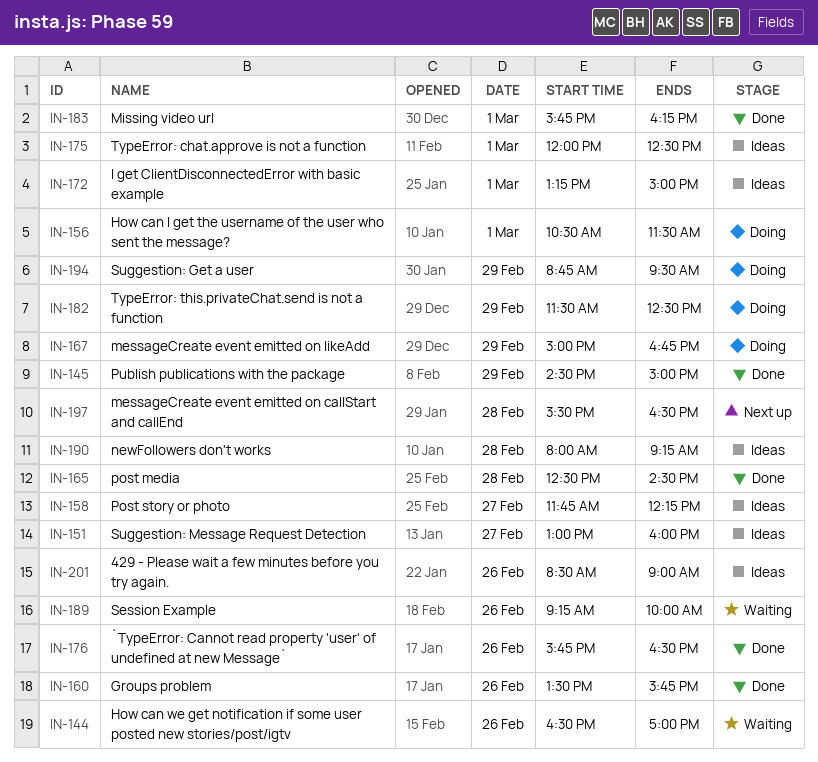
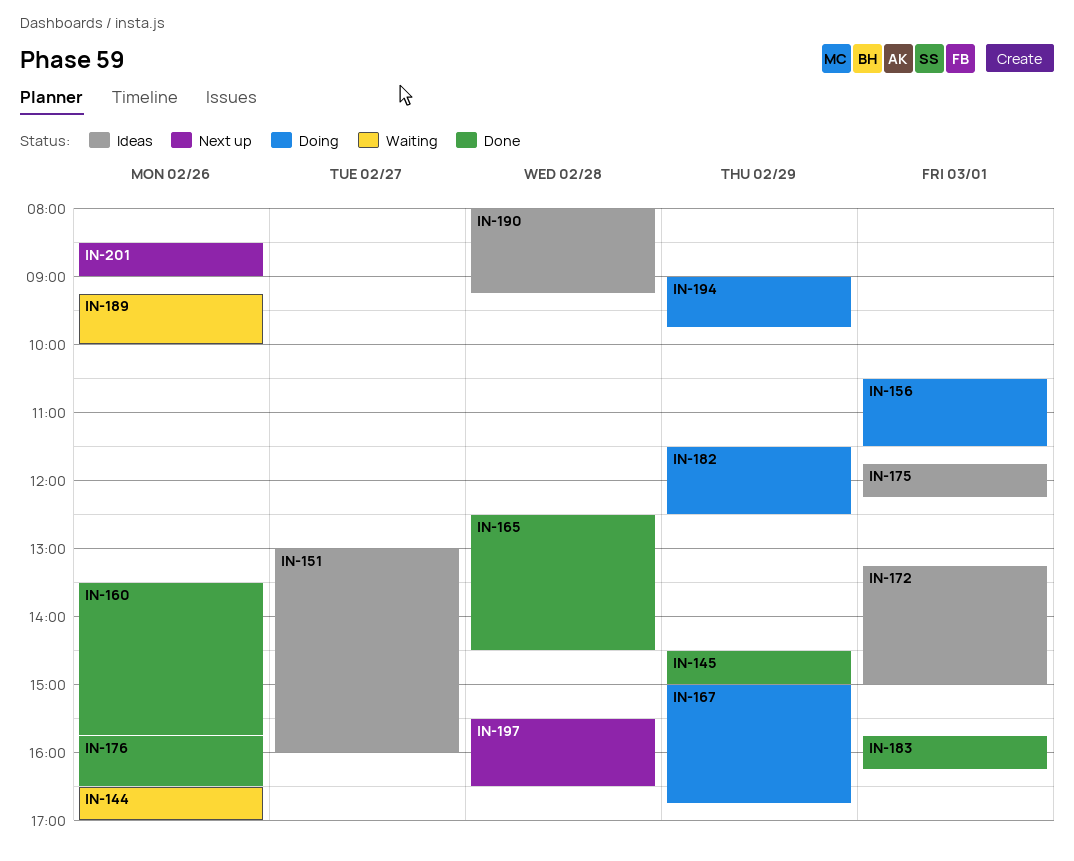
IN-158: present -> none
IN-175, begins: 12:00 -> 11:45
IN-175, ends: 12:30 -> 12:15
IN-194, begins: 08:45 -> 09:00
IN-194, ends: 09:30 -> 09:45
IN-201, status: Ideas -> Next up

